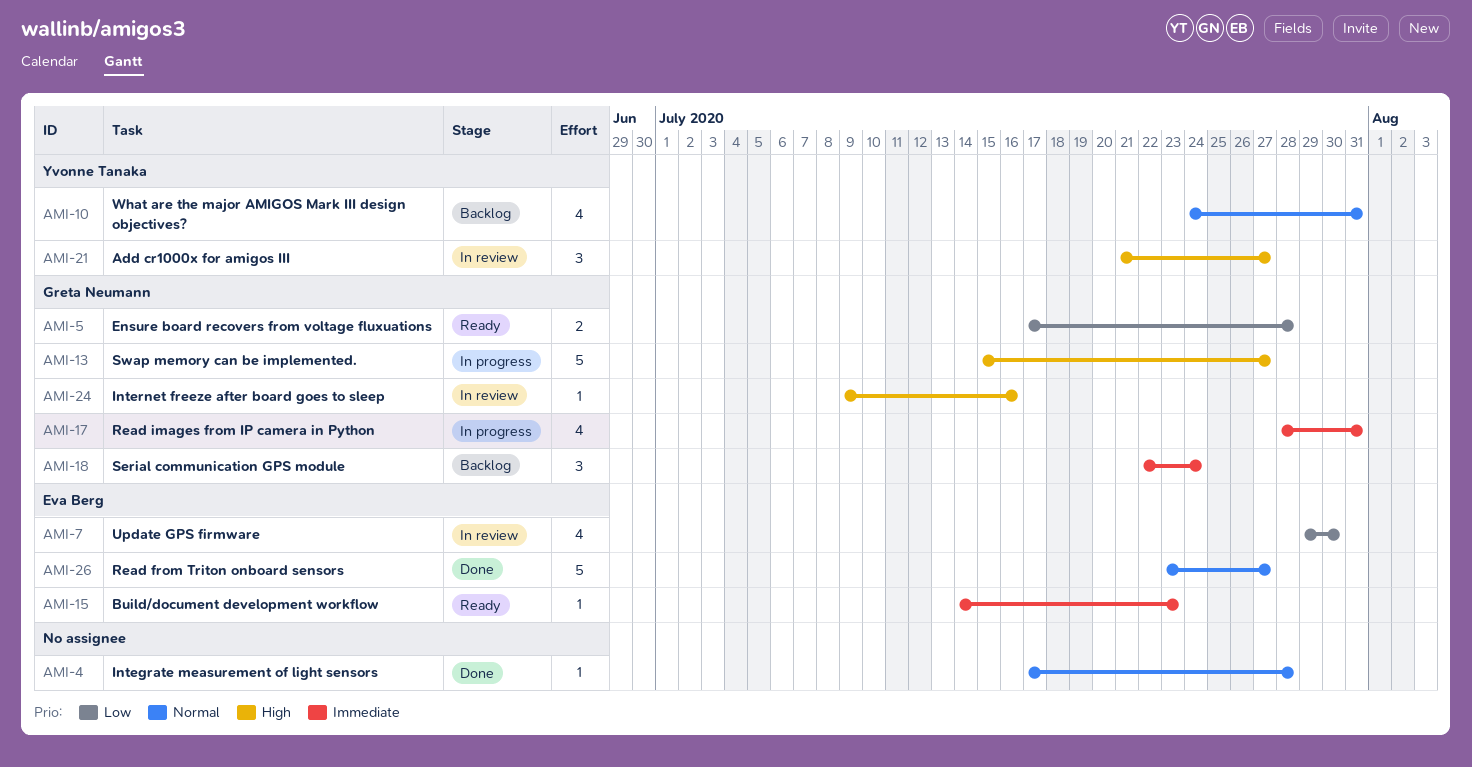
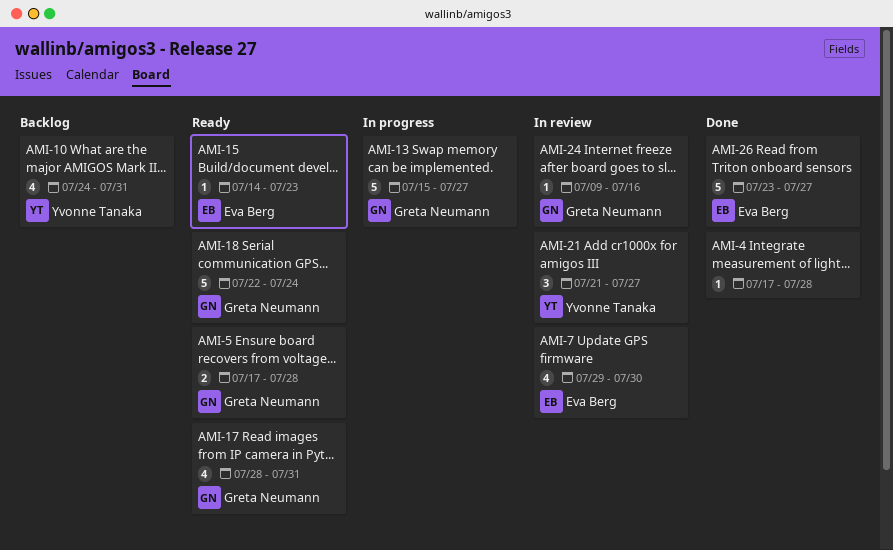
AMI-17, status: In progress -> Ready
AMI-18, status: Backlog -> Ready
AMI-18, estimate: 3 -> 5

